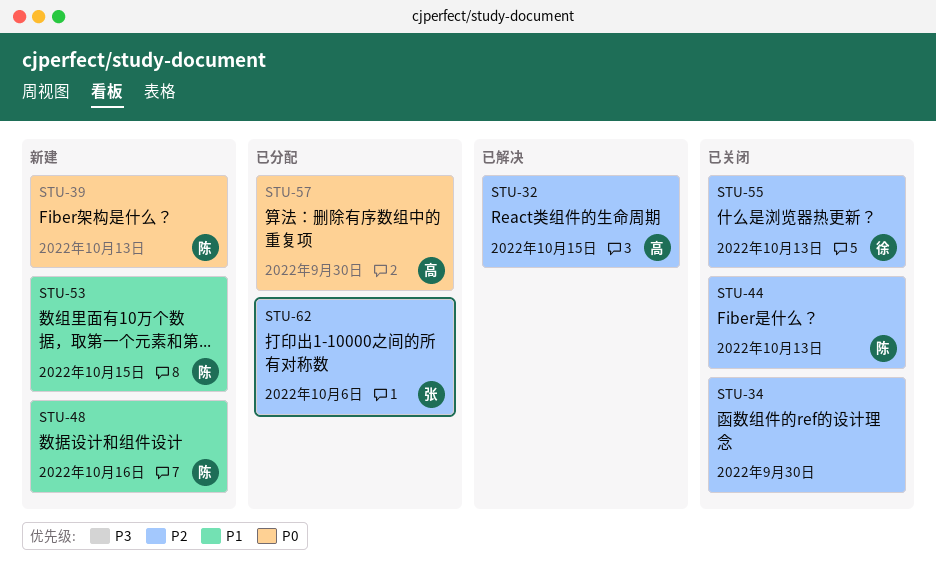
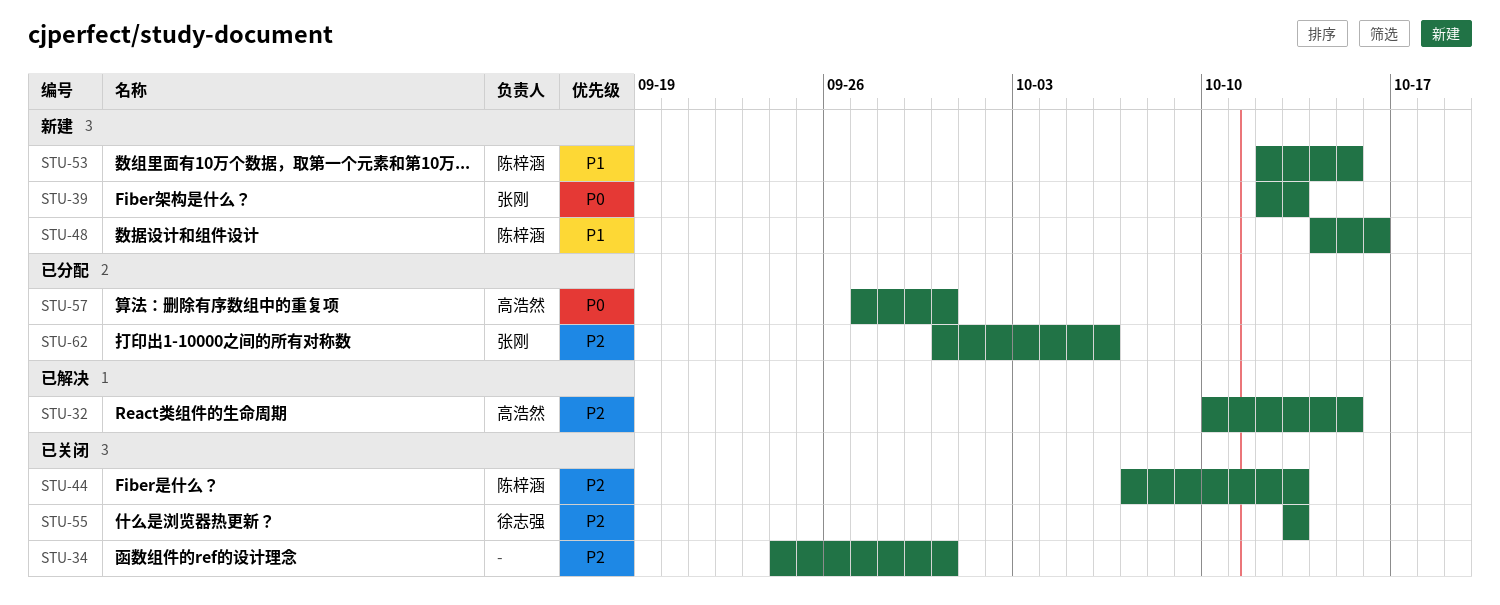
STU-39, owner: 陈梓涵 -> 张刚

